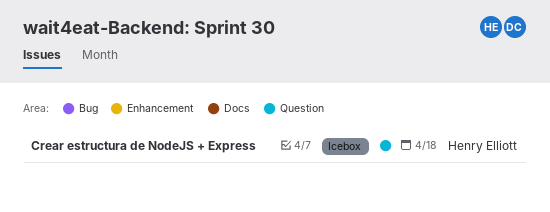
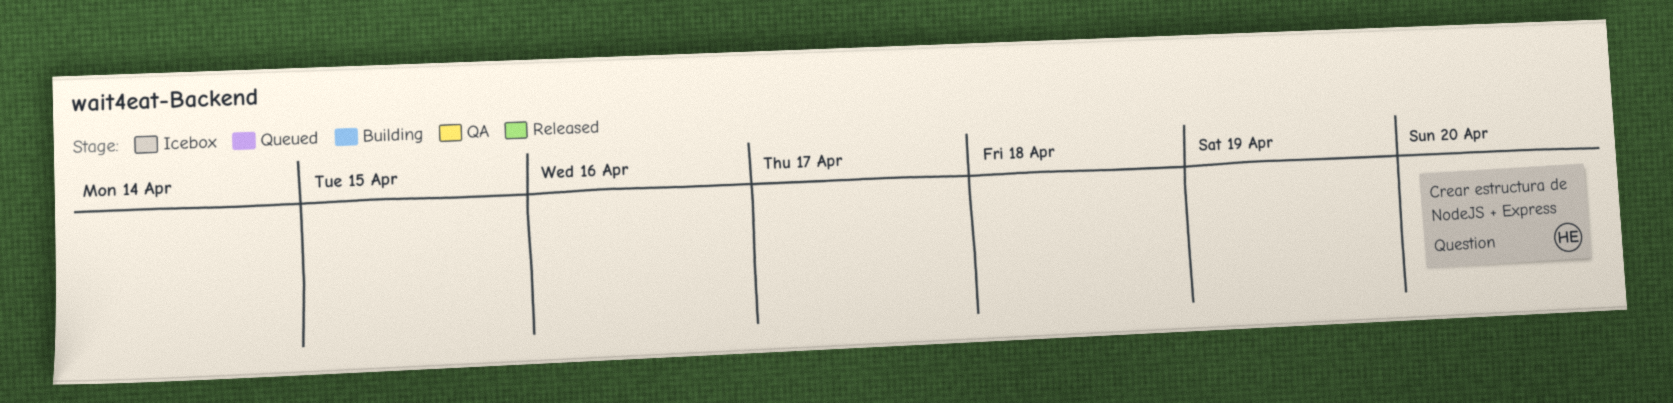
Crear estructura de NodeJS + Express, due: Apr 18 -> Apr 20

